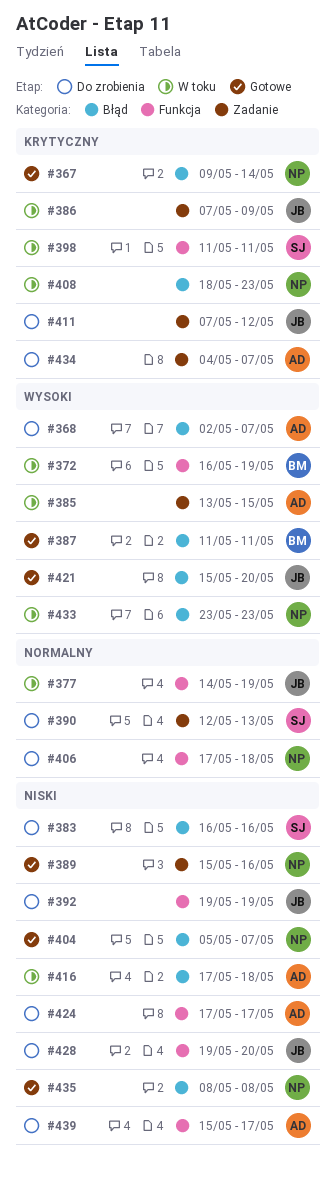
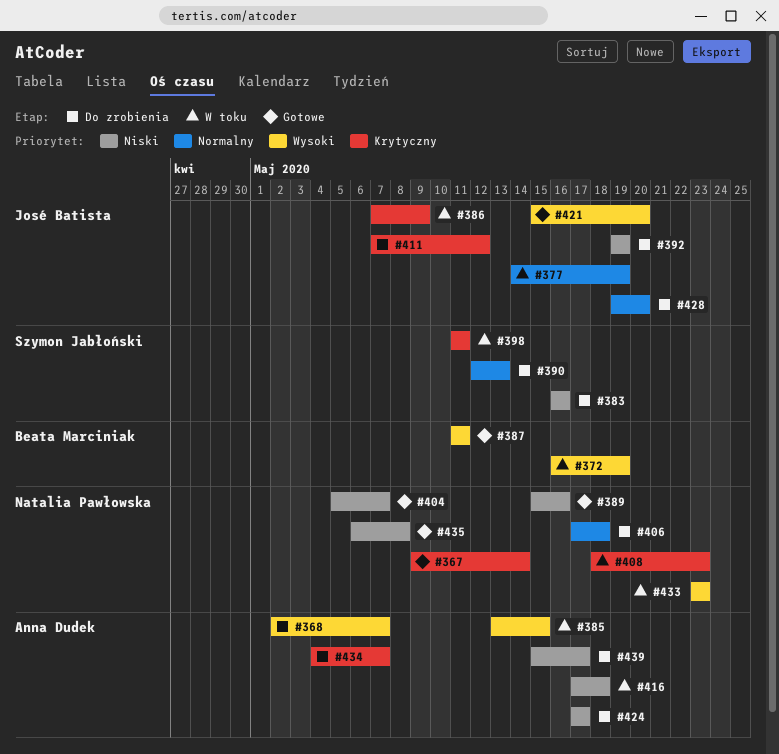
#428, priority: Niski -> Normalny
#435, start: May 8 -> May 6

